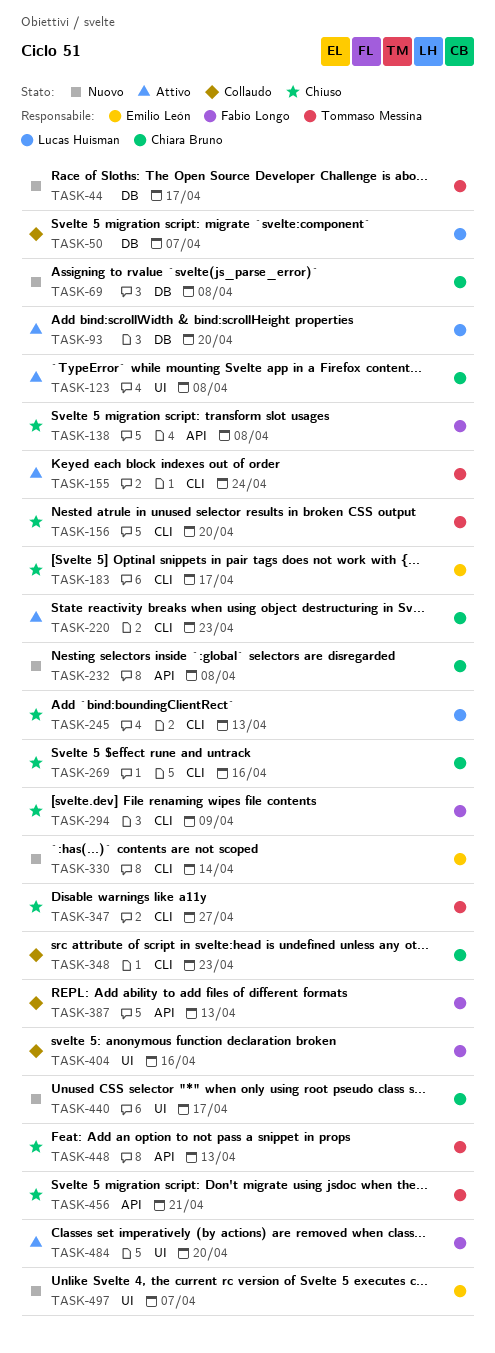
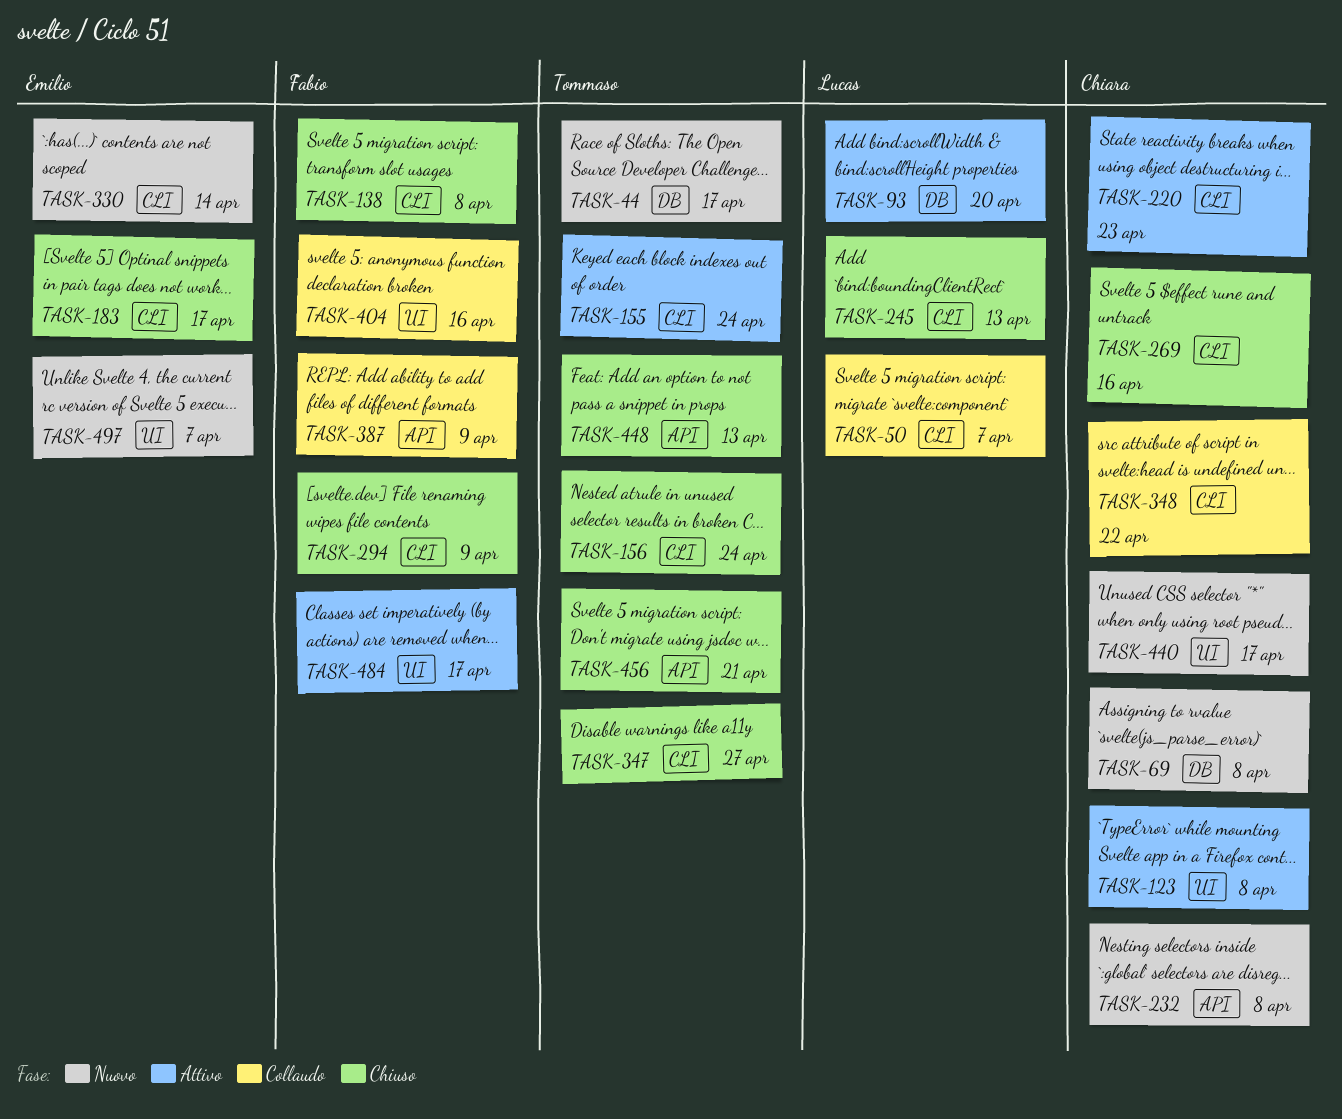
TASK-50, label: DB -> CLI
TASK-138, label: API -> CLI
TASK-156, due: Apr 20 -> Apr 24
TASK-348, due: Apr 23 -> Apr 22
TASK-387, due: Apr 13 -> Apr 9
TASK-484, due: Apr 20 -> Apr 17

